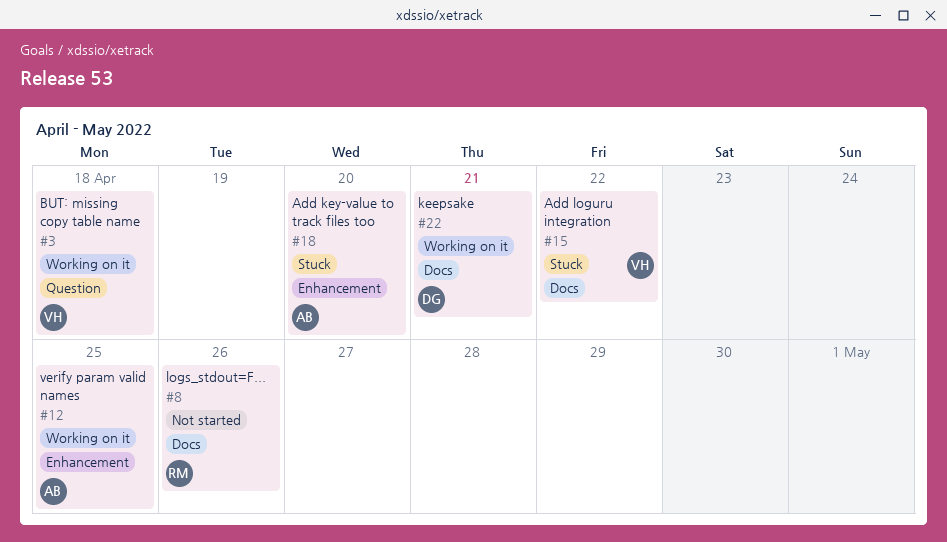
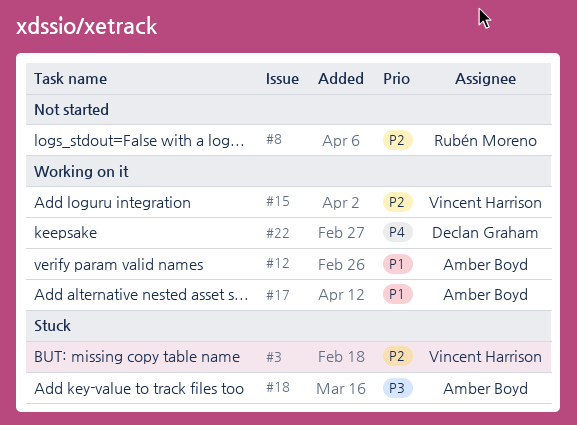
#3, status: Working on it -> Stuck
#15, status: Stuck -> Working on it
#17: none -> present

